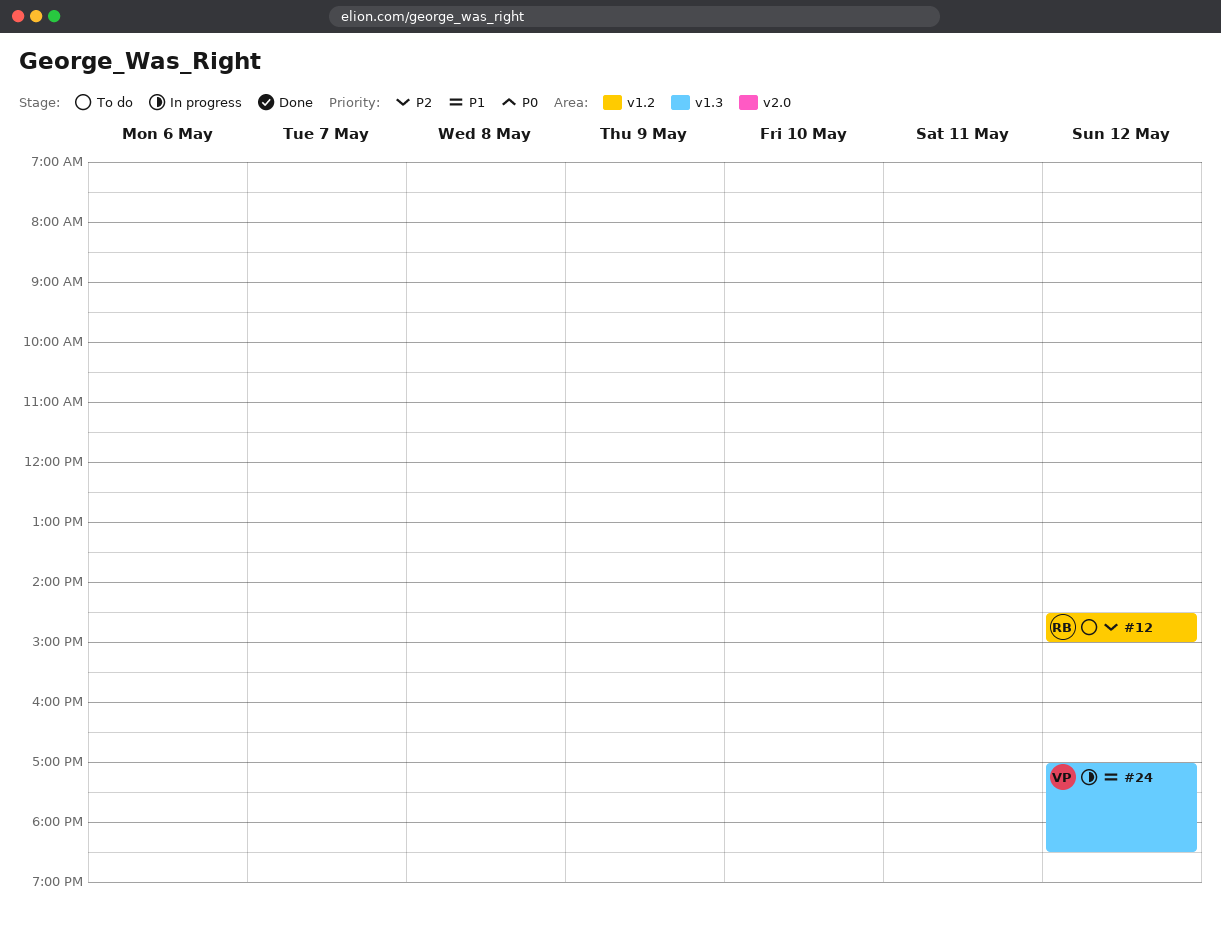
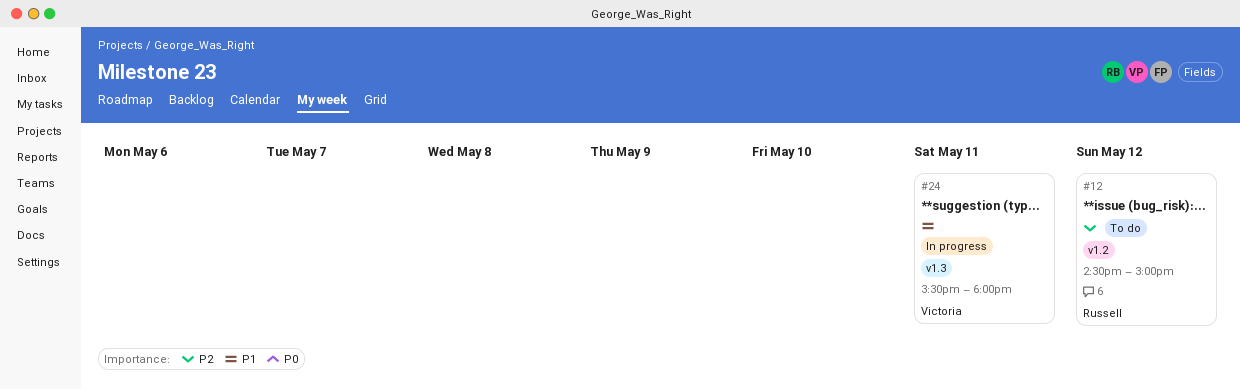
#24, day: May 12 -> May 11
#24, begins: 17:00 -> 15:30
#24, ends: 18:30 -> 18:00

